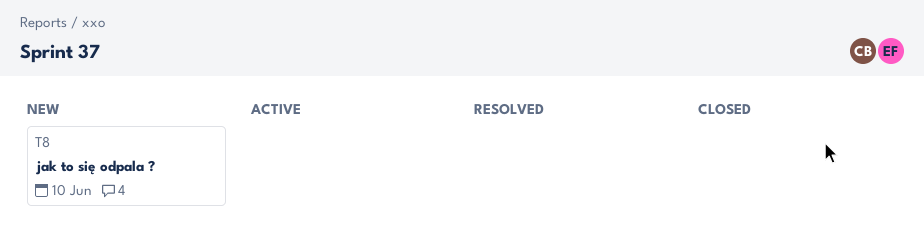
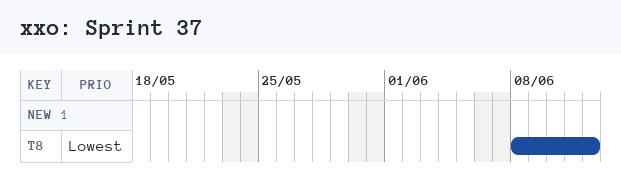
T8, due: Jun 10 -> Jun 12

